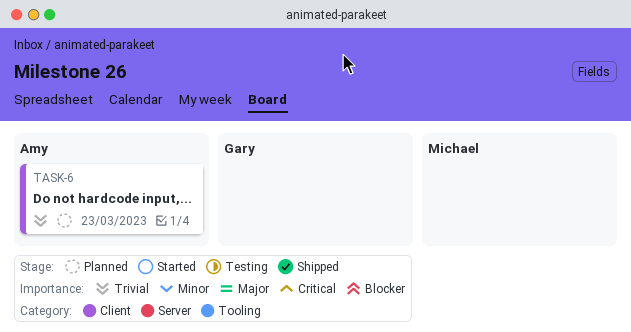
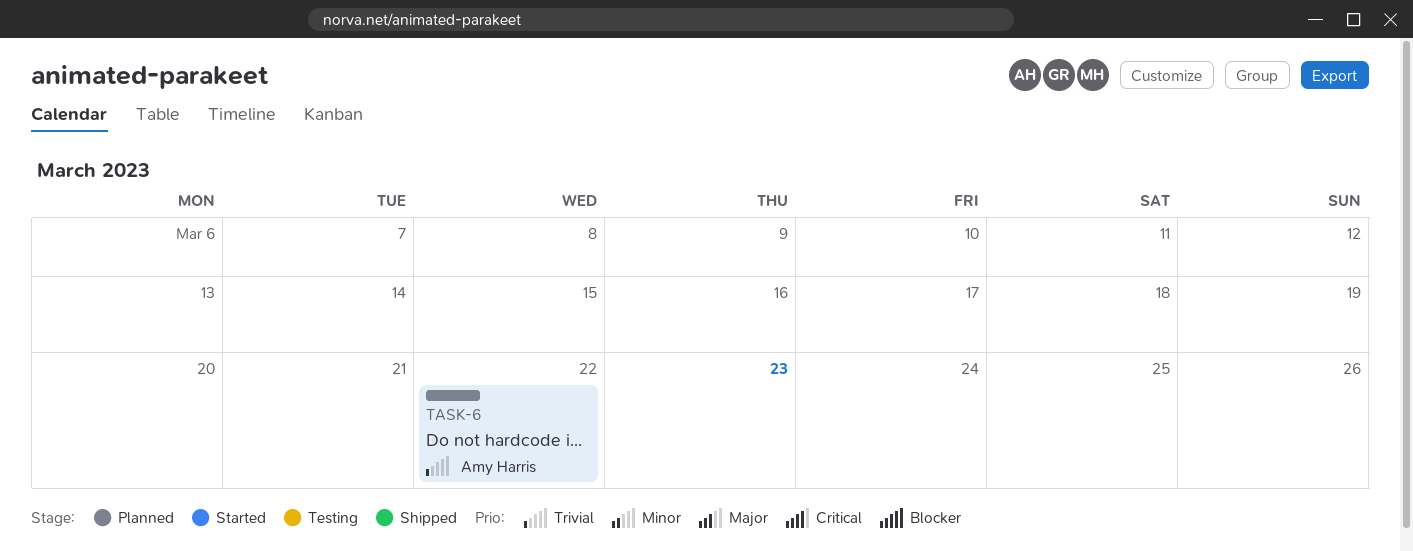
TASK-6, due: Mar 23 -> Mar 22

